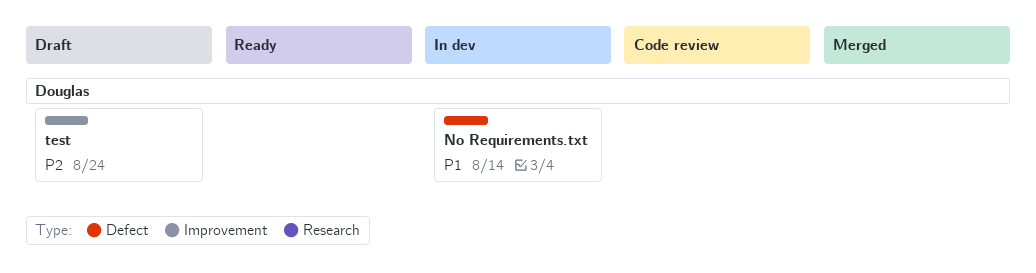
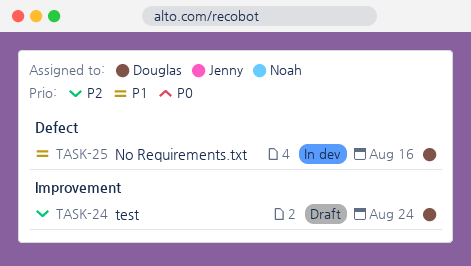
No Requirements.txt, due: Aug 14 -> Aug 16

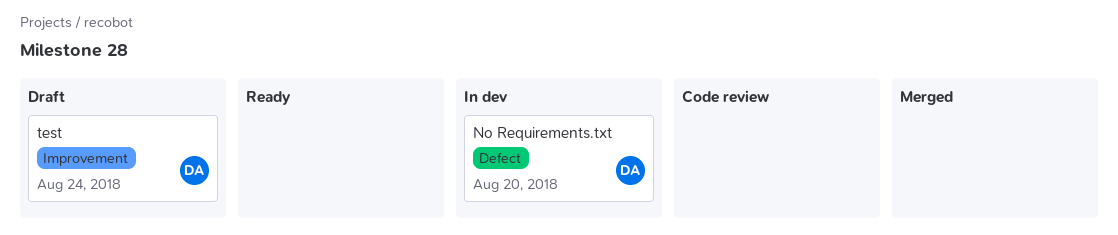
No Requirements.txt, due: Aug 16 -> Aug 20

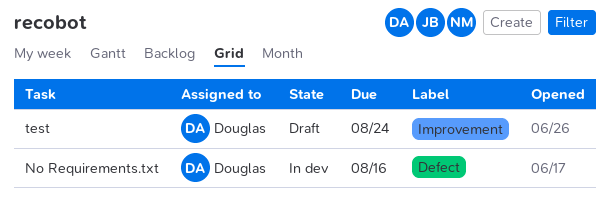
No Requirements.txt, due: Aug 20 -> Aug 16

